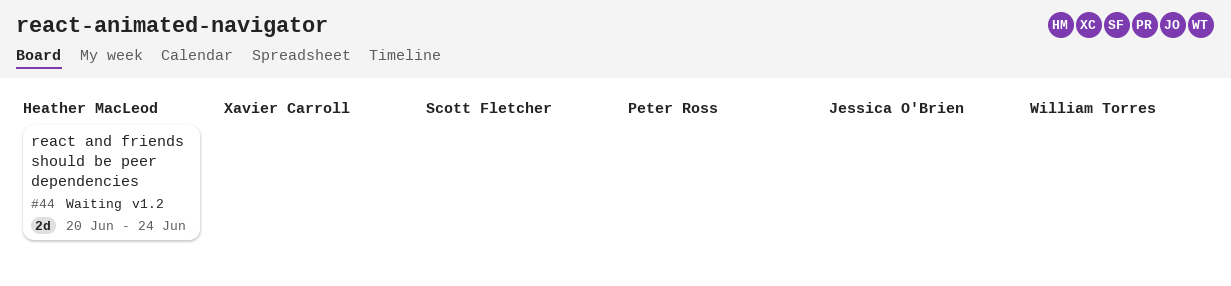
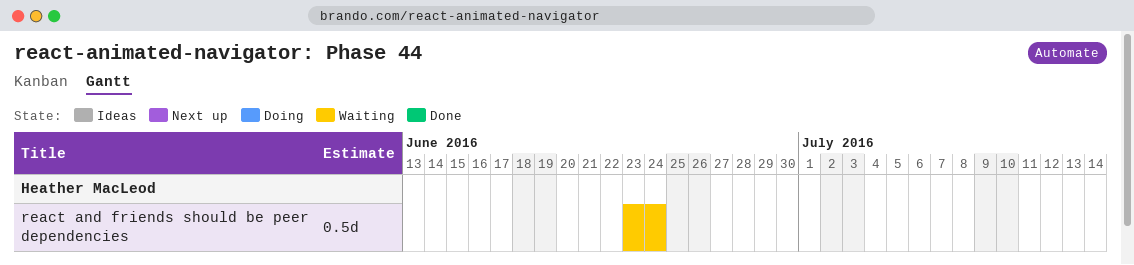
react and friends should be peer dependencies, estimate: 2d -> 0.5d
react and friends should be peer dependencies, start: Jun 20 -> Jun 23

